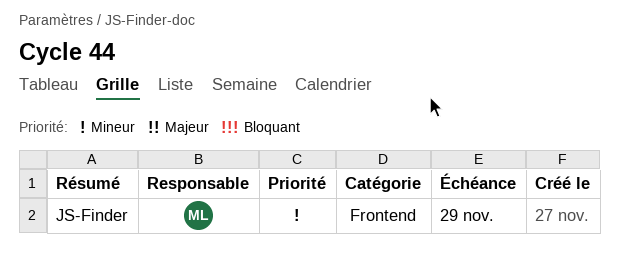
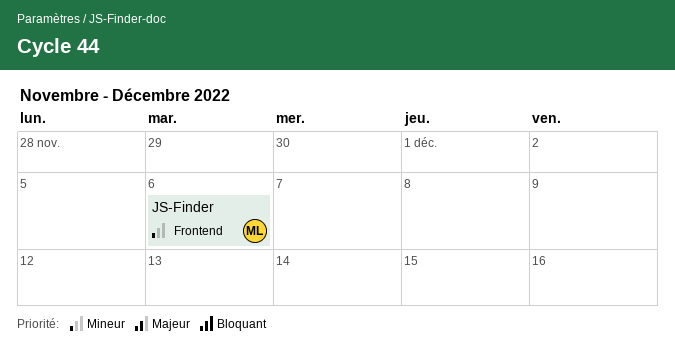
JS-Finder, due: Nov 29 -> Dec 6

